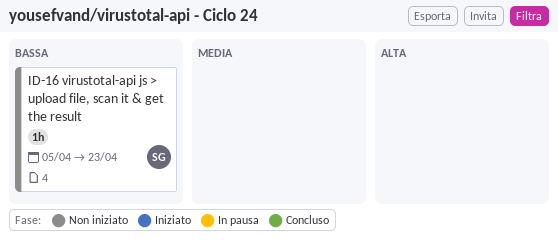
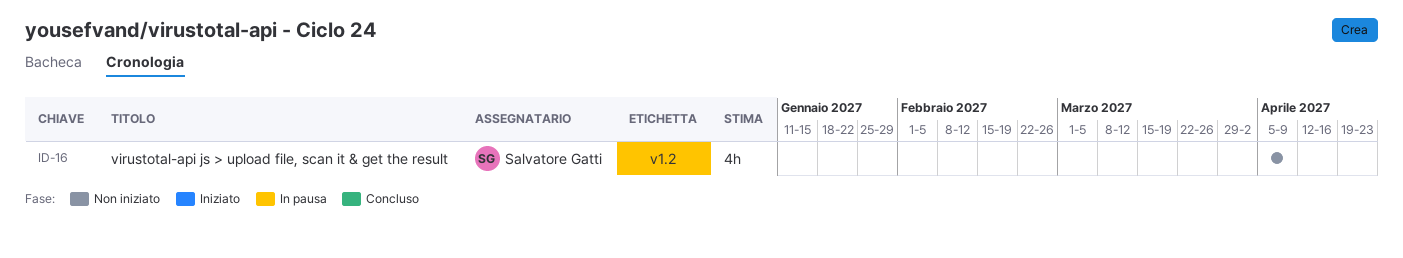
ID-16, estimate: 1h -> 4h
ID-16, due: Apr 23 -> Apr 9

